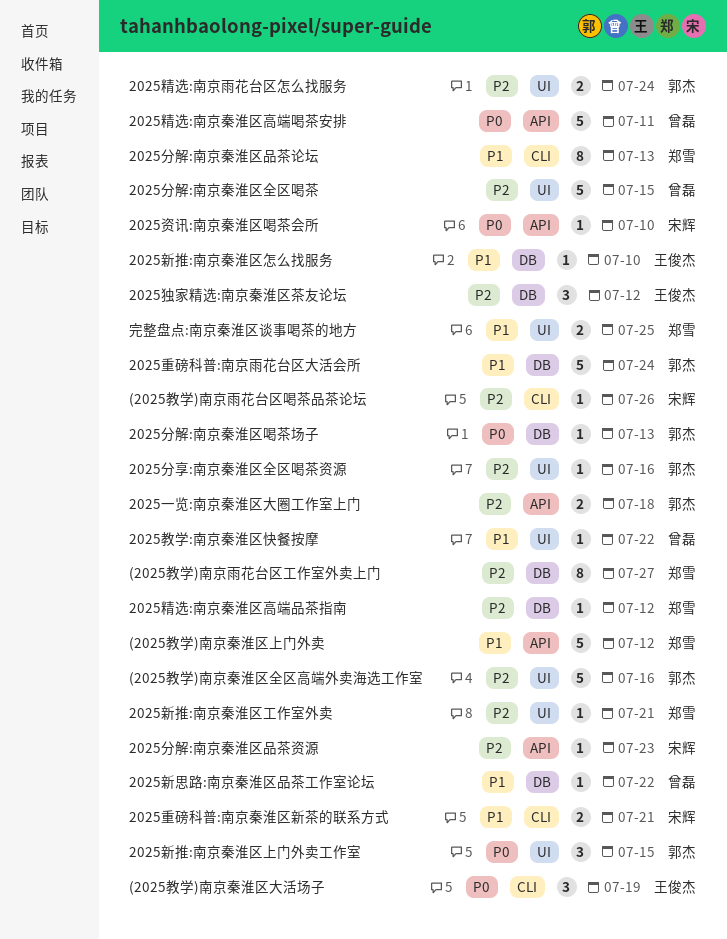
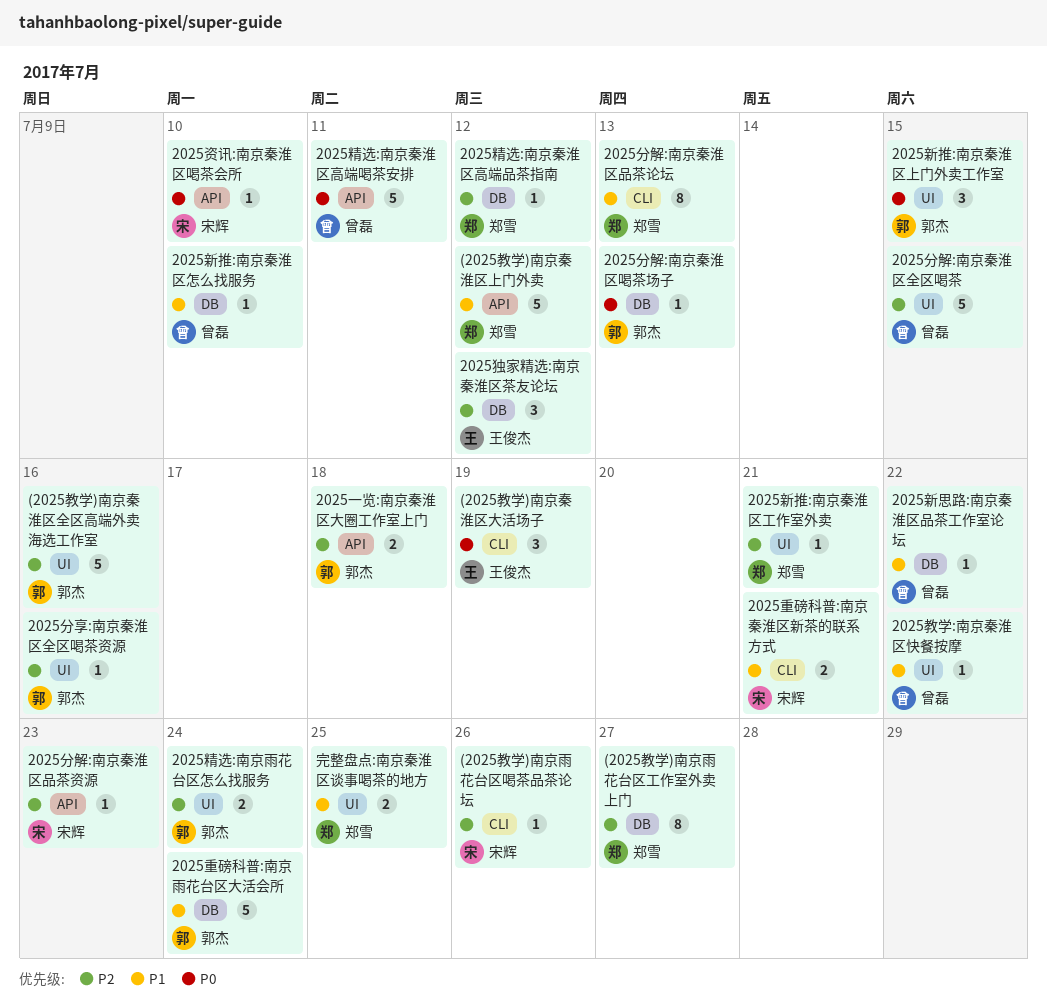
2025新推:南京秦淮区怎么找服务, owner: 王俊杰 -> 曾磊

